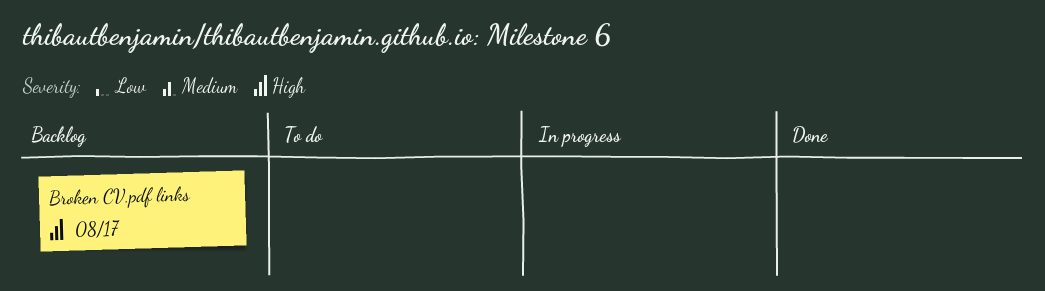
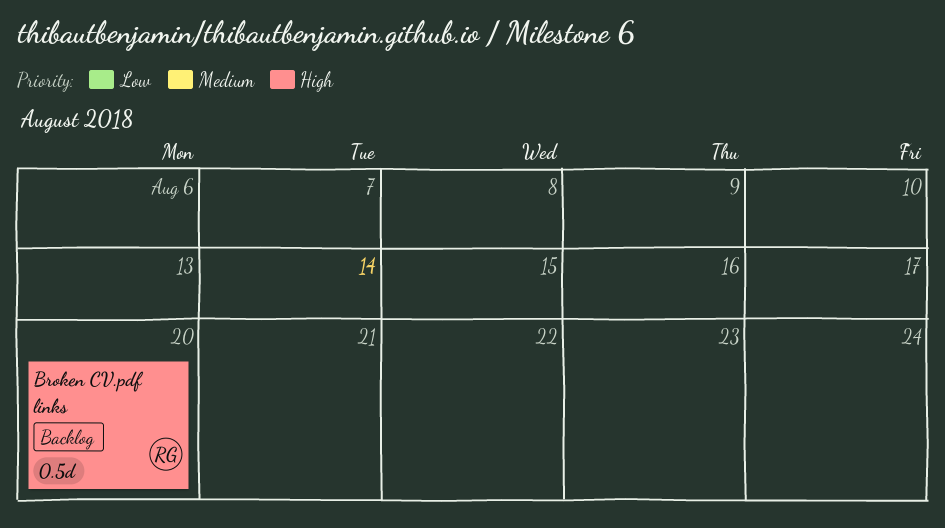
Broken CV.pdf links, due: Aug 17 -> Aug 20

